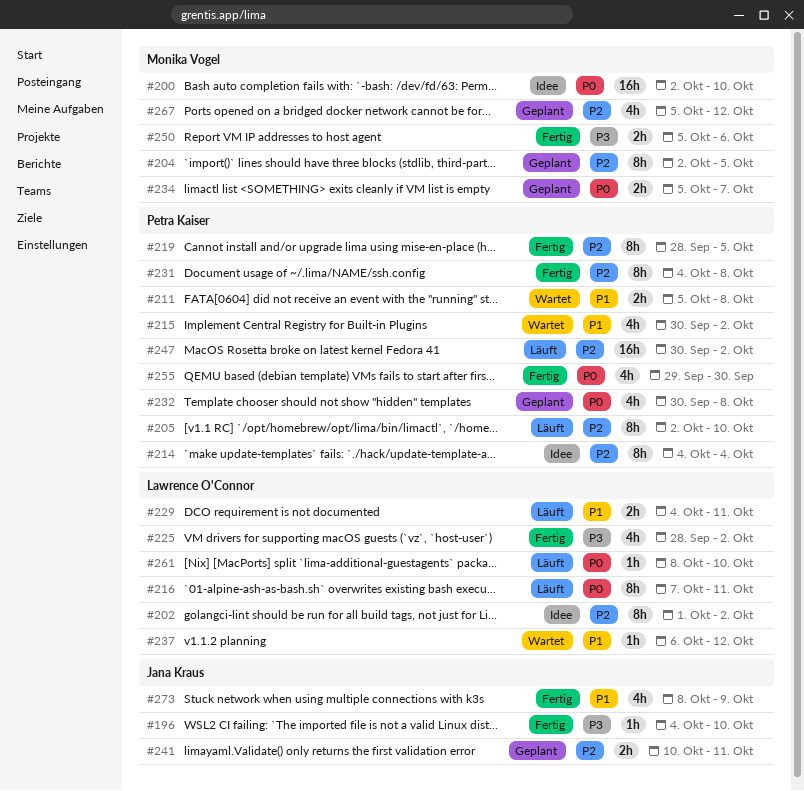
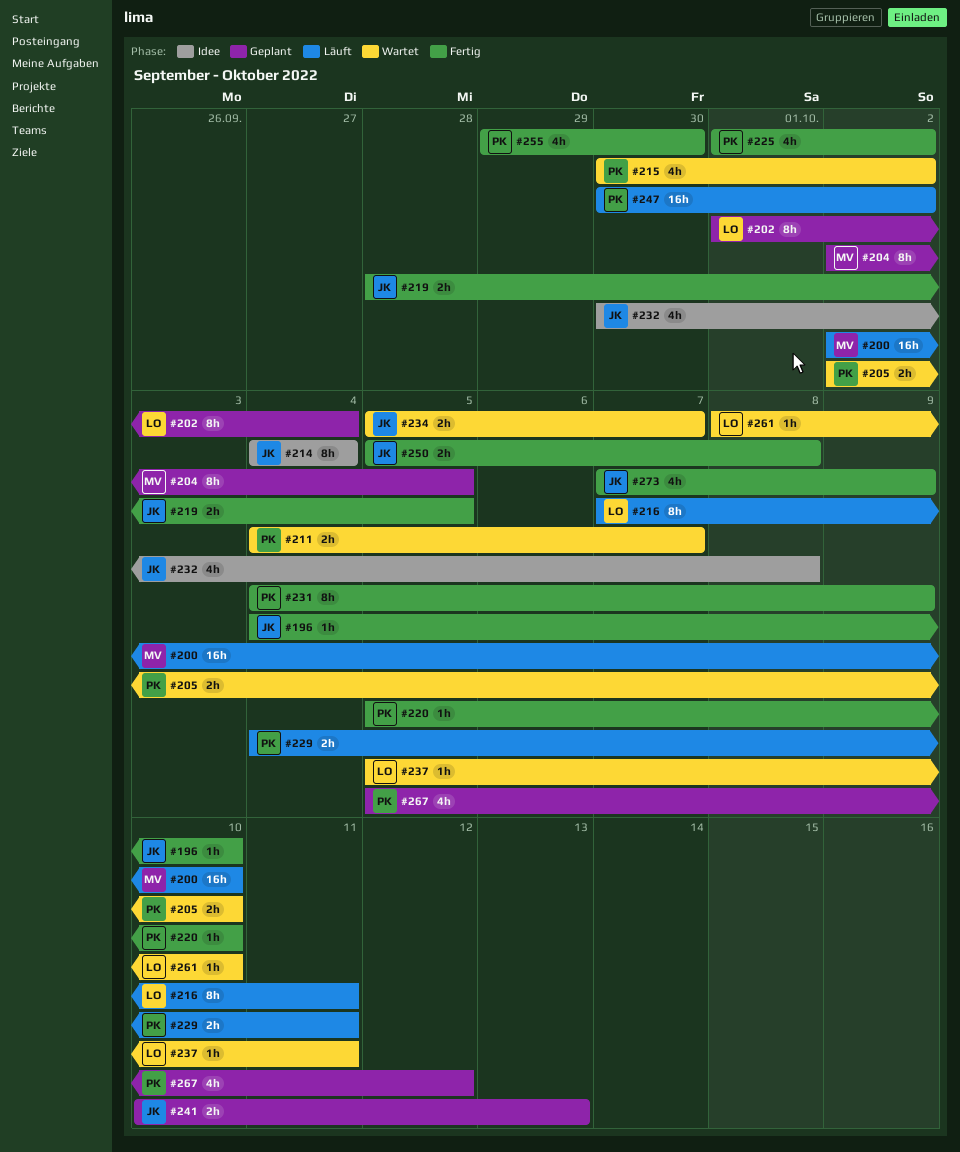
#200, status: Idee -> Läuft
#202, status: Idee -> Geplant
#202, due: Oct 2 -> Oct 4
#205, status: Läuft -> Wartet
#205, estimate: 8h -> 2h
#211, start: Oct 5 -> Oct 4
#211, due: Oct 8 -> Oct 7
#214, owner: Petra Kaiser -> Jana Kraus
#219, owner: Petra Kaiser -> Jana Kraus
#219, estimate: 8h -> 2h
#220: none -> present
#225, owner: Lawrence O'Connor -> Petra Kaiser
#225, start: Sep 28 -> Oct 1
#229, owner: Lawrence O'Connor -> Petra Kaiser
#231, due: Oct 8 -> Oct 9
#232, status: Geplant -> Idee
#232, owner: Petra Kaiser -> Jana Kraus
#234, status: Geplant -> Wartet
#234, owner: Monika Vogel -> Jana Kraus
#237, start: Oct 6 -> Oct 5
#237, due: Oct 12 -> Oct 11
#241, due: Oct 11 -> Oct 13
#250, owner: Monika Vogel -> Jana Kraus
#250, due: Oct 6 -> Oct 8
#261, status: Läuft -> Wartet
#267, owner: Monika Vogel -> Petra Kaiser
#273, start: Oct 8 -> Oct 7

